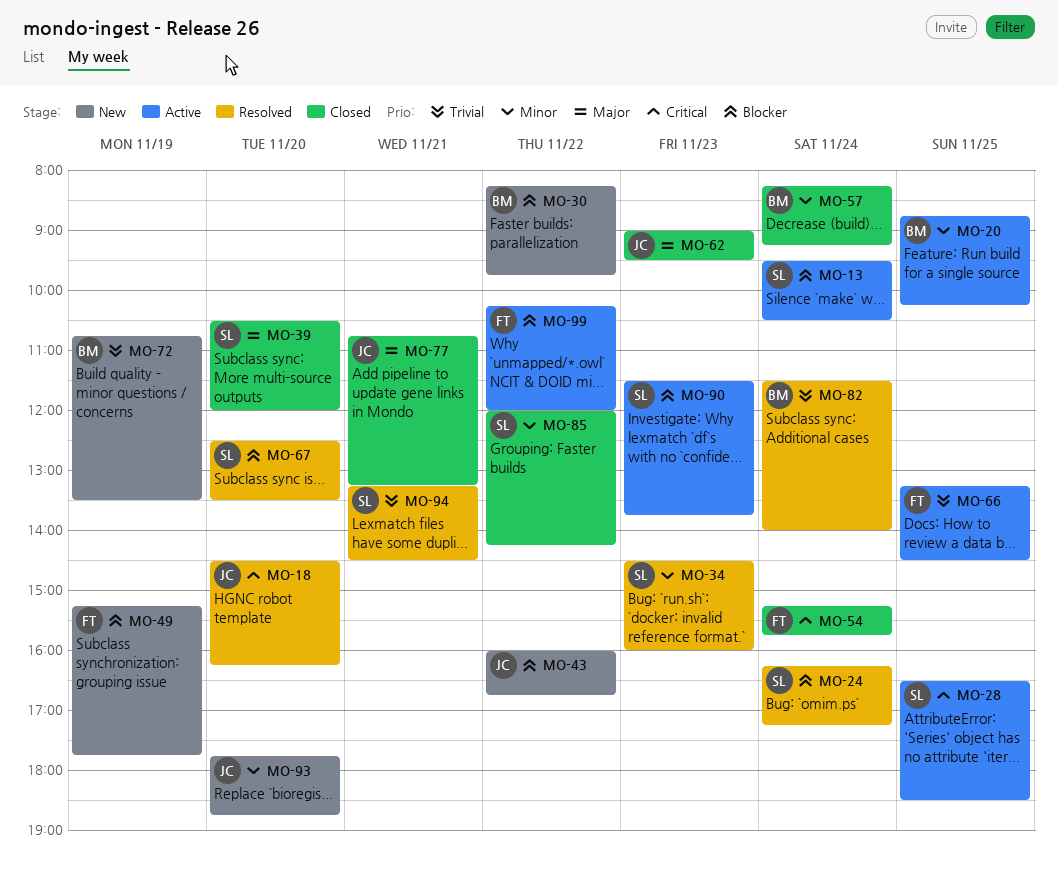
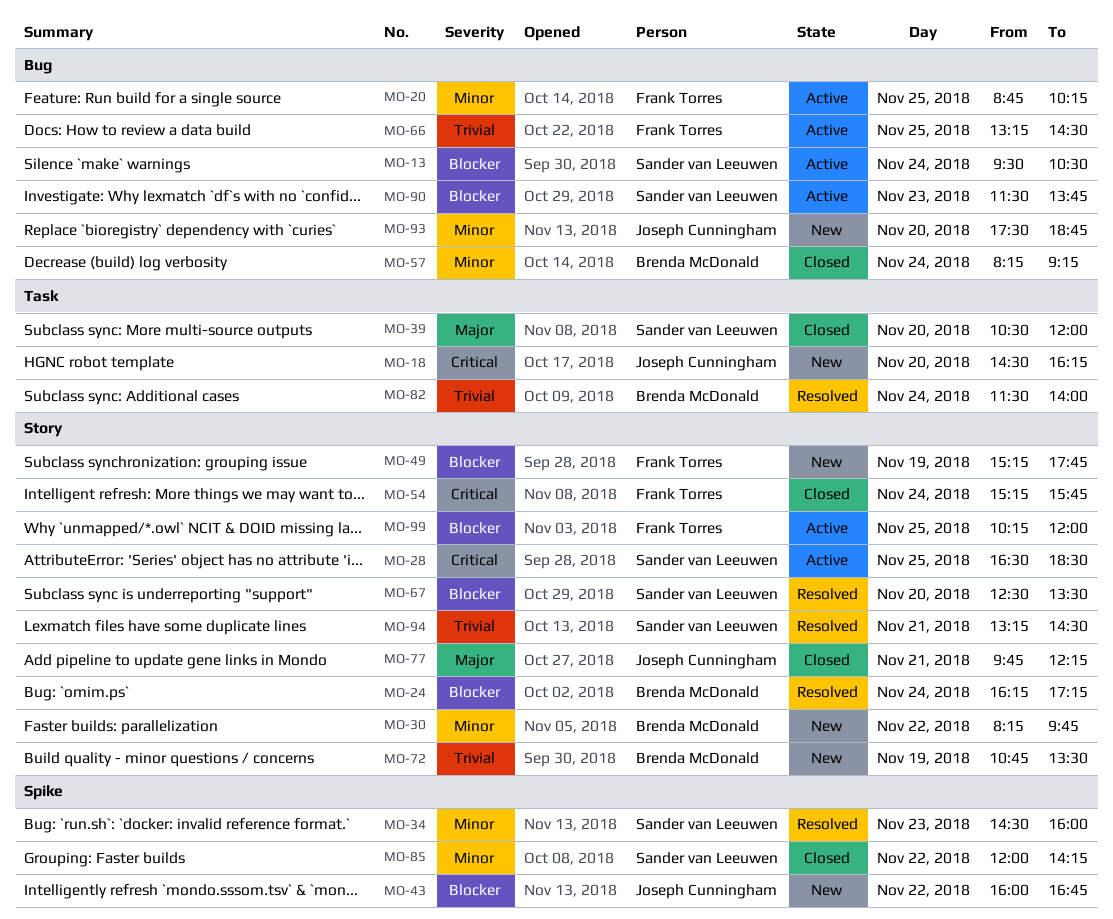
MO-18, status: Resolved -> New
MO-20, owner: Brenda McDonald -> Frank Torres
MO-24, owner: Sander van Leeuwen -> Brenda McDonald
MO-30, priority: Blocker -> Minor
MO-62: present -> none
MO-77, begins: 10:45 -> 09:45
MO-77, ends: 13:15 -> 12:15
MO-93, begins: 17:45 -> 17:30
MO-99, day: Nov 22 -> Nov 25

